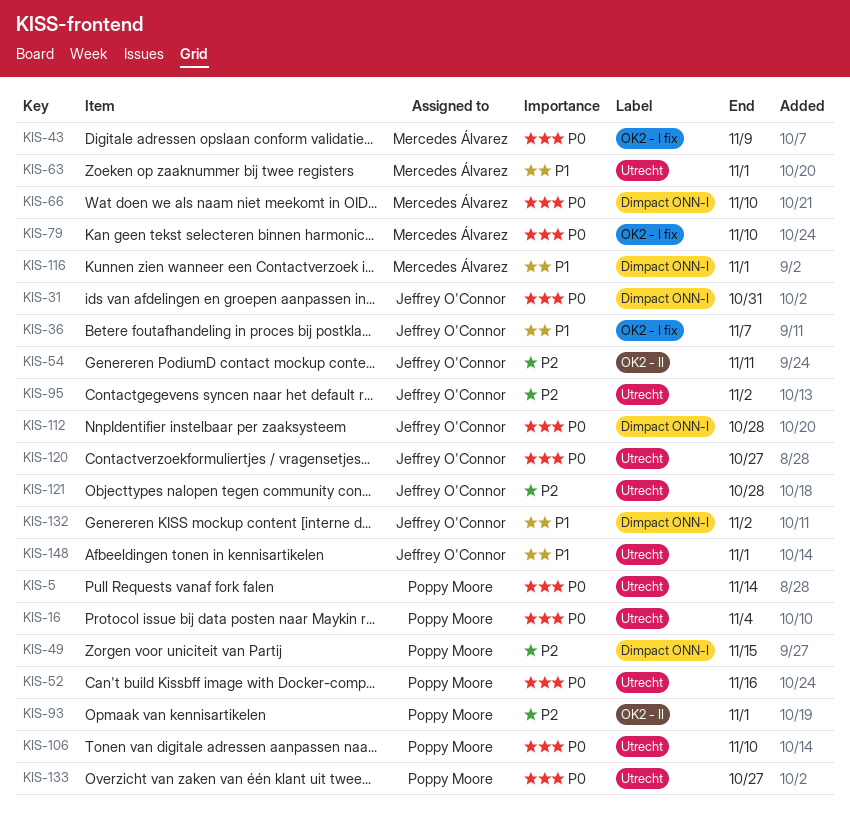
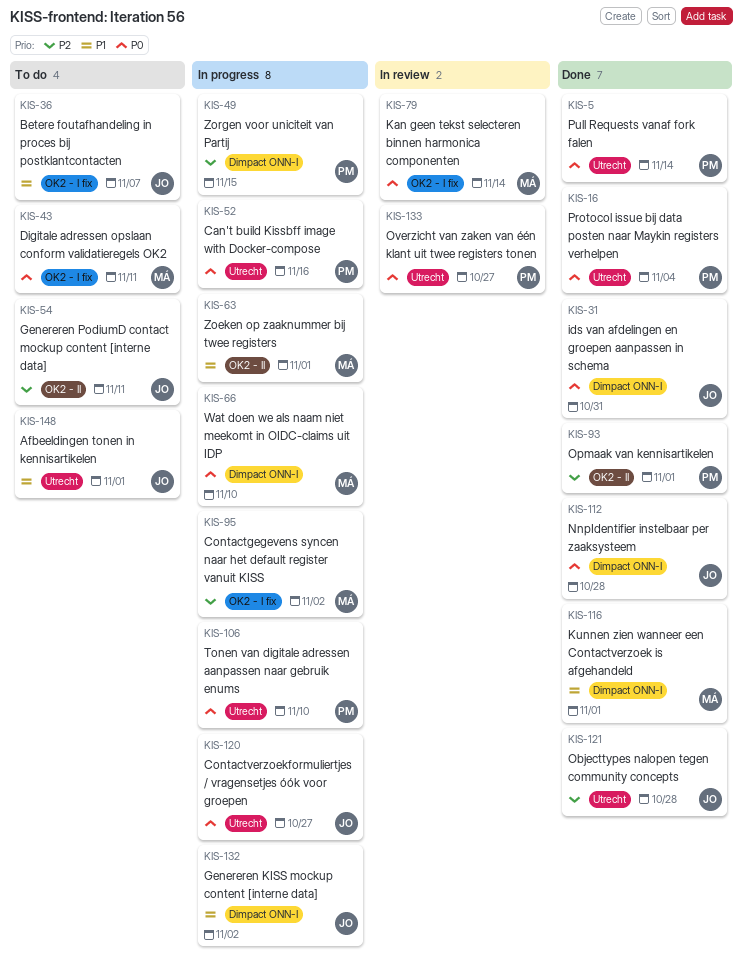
KIS-43, due: Nov 9 -> Nov 11
KIS-63, label: Utrecht -> OK2 - II
KIS-79, due: Nov 10 -> Nov 14
KIS-95, owner: Jeffrey O'Connor -> Mercedes Álvarez
KIS-95, label: Utrecht -> OK2 - I fix

